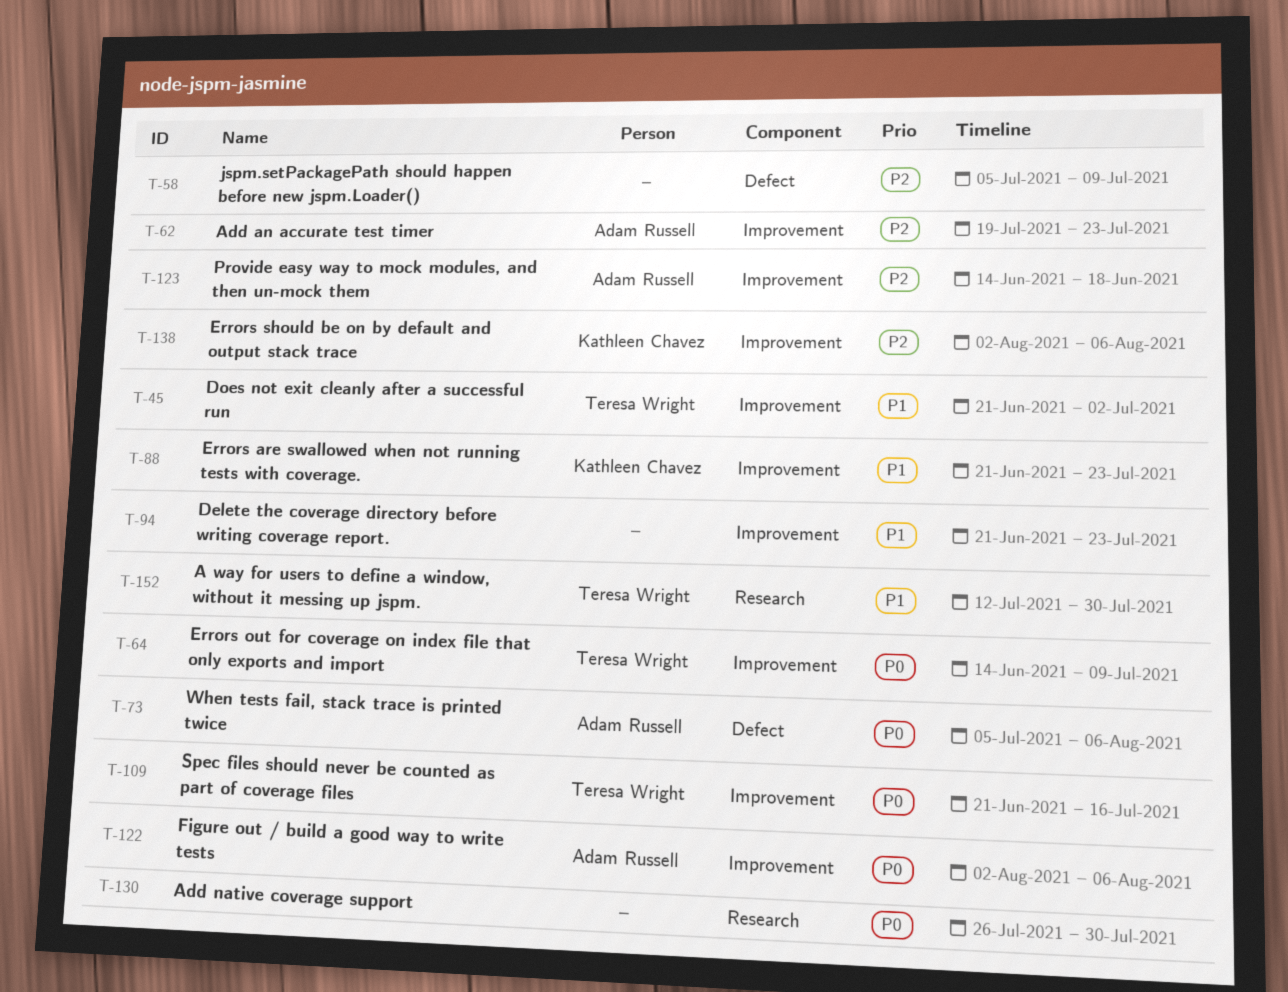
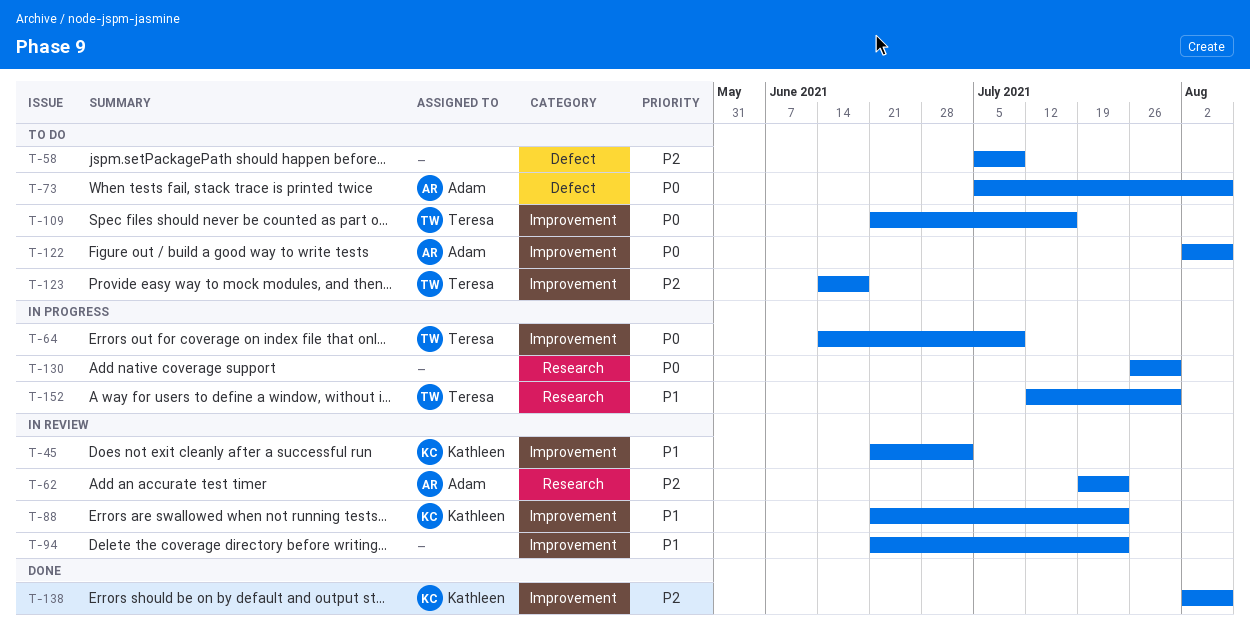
T-45, owner: Teresa Wright -> Kathleen Chavez
T-62, label: Improvement -> Research
T-123, owner: Adam Russell -> Teresa Wright

